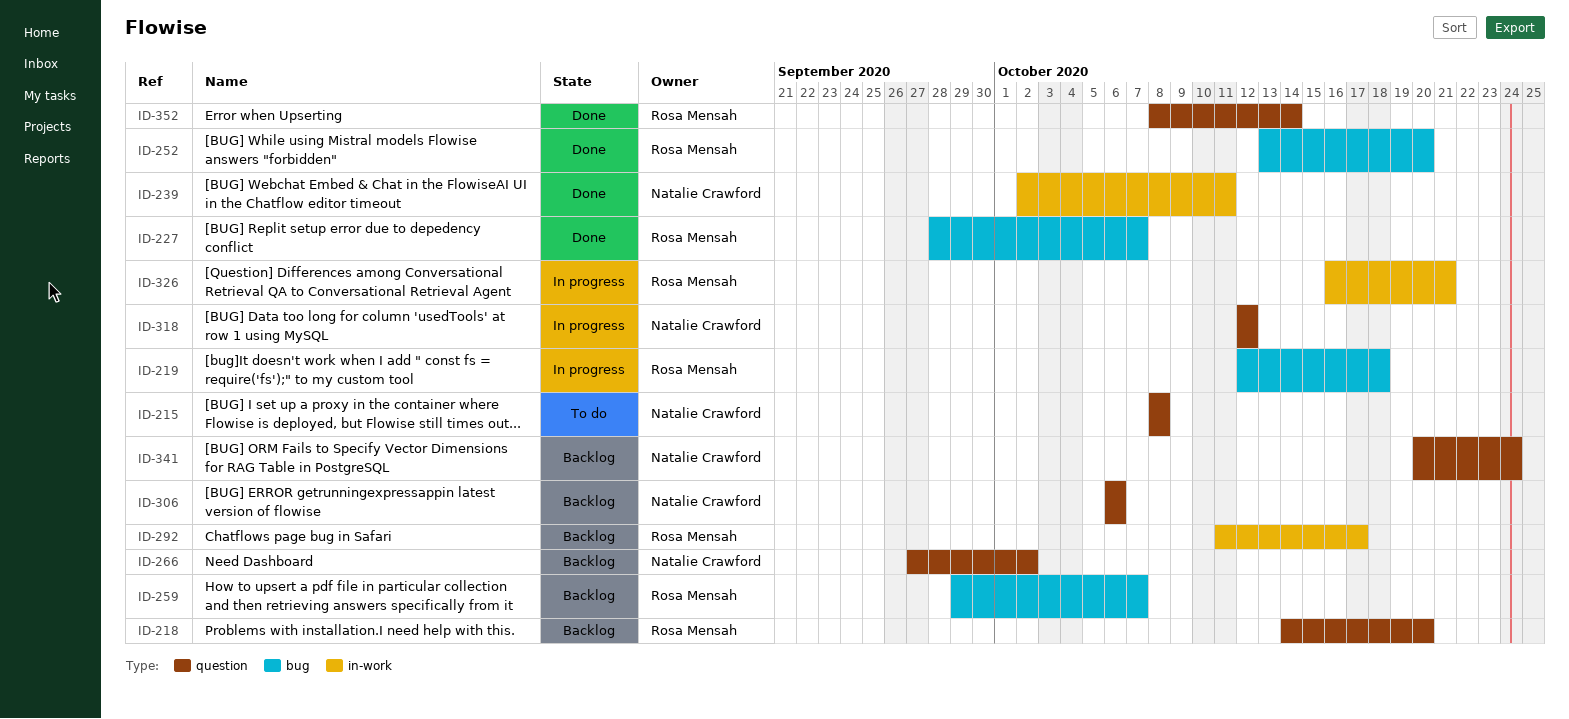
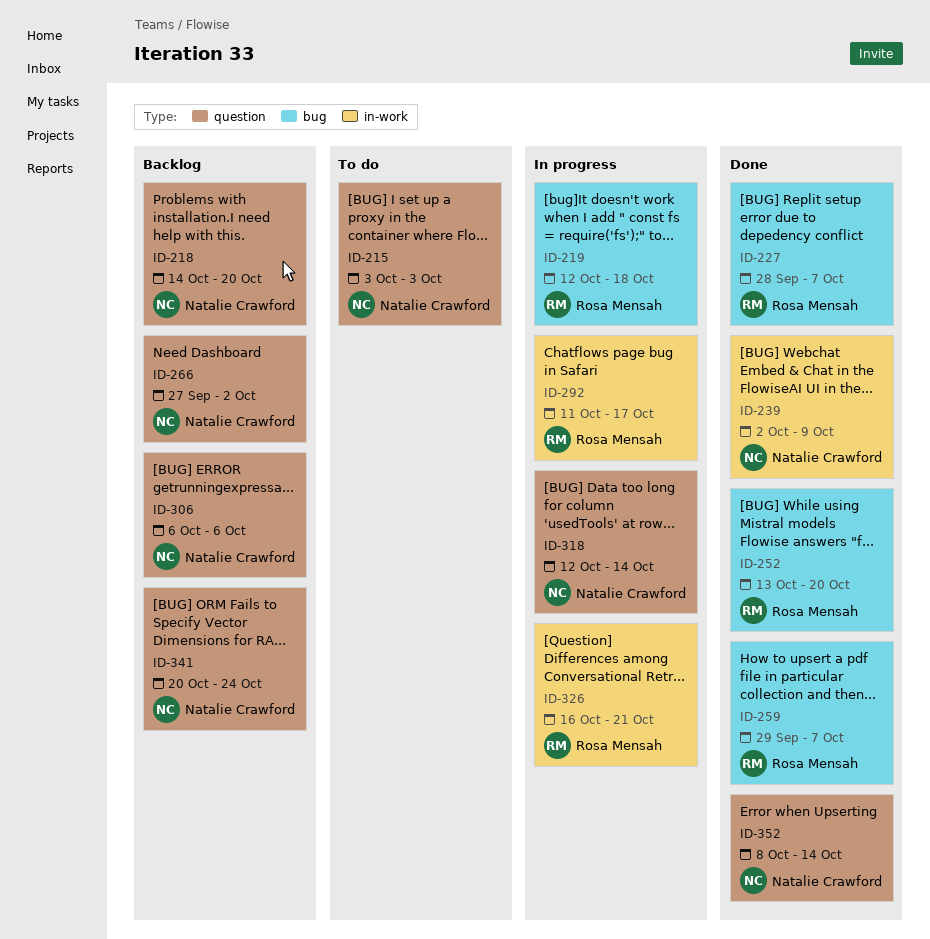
ID-215, start: Oct 8 -> Oct 3
ID-215, due: Oct 8 -> Oct 3
ID-218, owner: Rosa Mensah -> Natalie Crawford
ID-239, due: Oct 11 -> Oct 9
ID-259, status: Backlog -> Done
ID-292, status: Backlog -> In progress
ID-318, due: Oct 12 -> Oct 14
ID-352, owner: Rosa Mensah -> Natalie Crawford

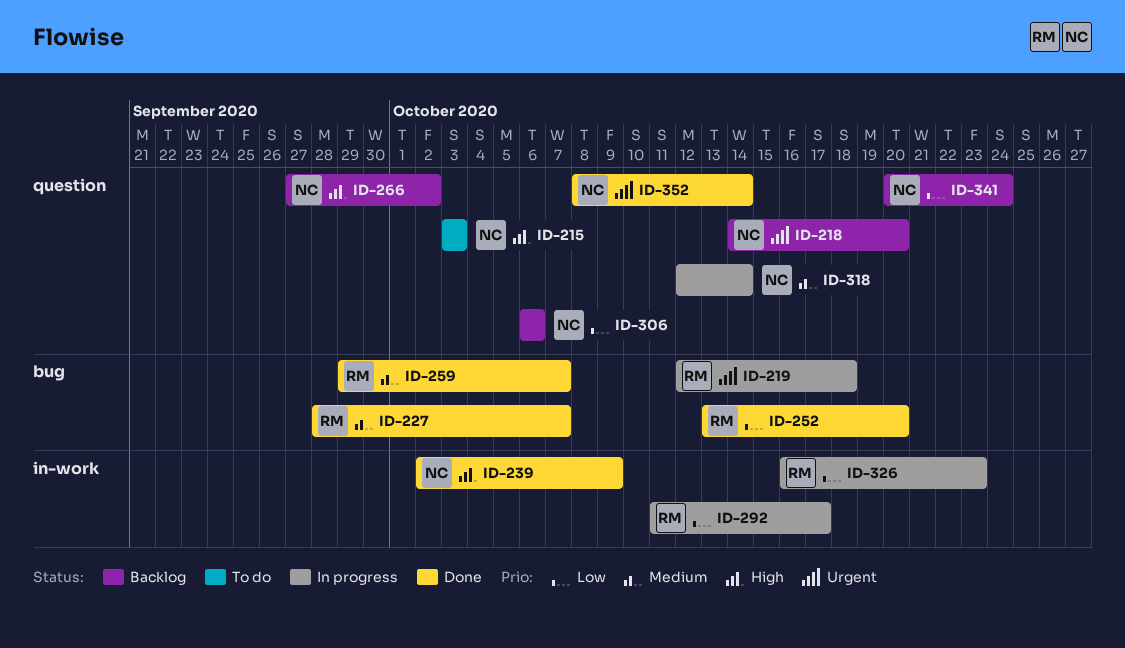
ID-326, due: Oct 21 -> Oct 23

